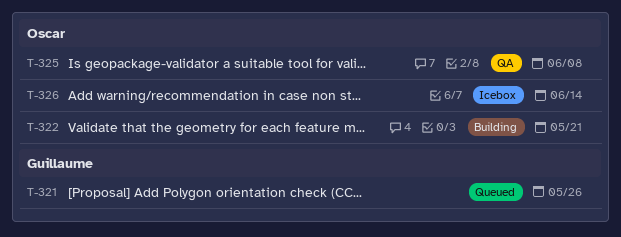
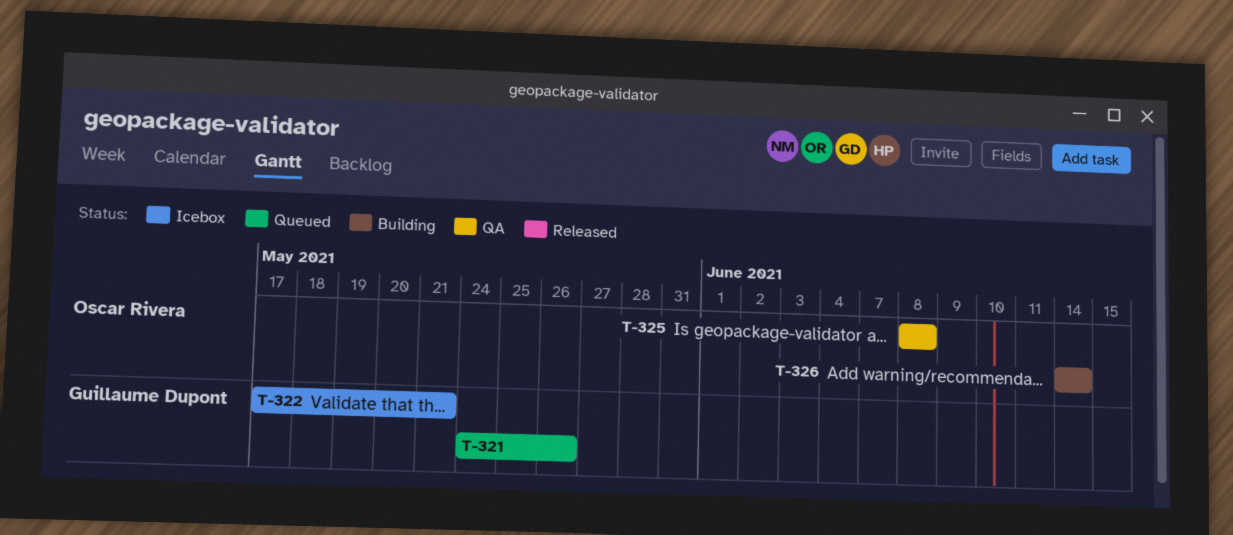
T-322, status: Building -> Icebox
T-322, owner: Oscar Rivera -> Guillaume Dupont
T-326, status: Icebox -> Building

